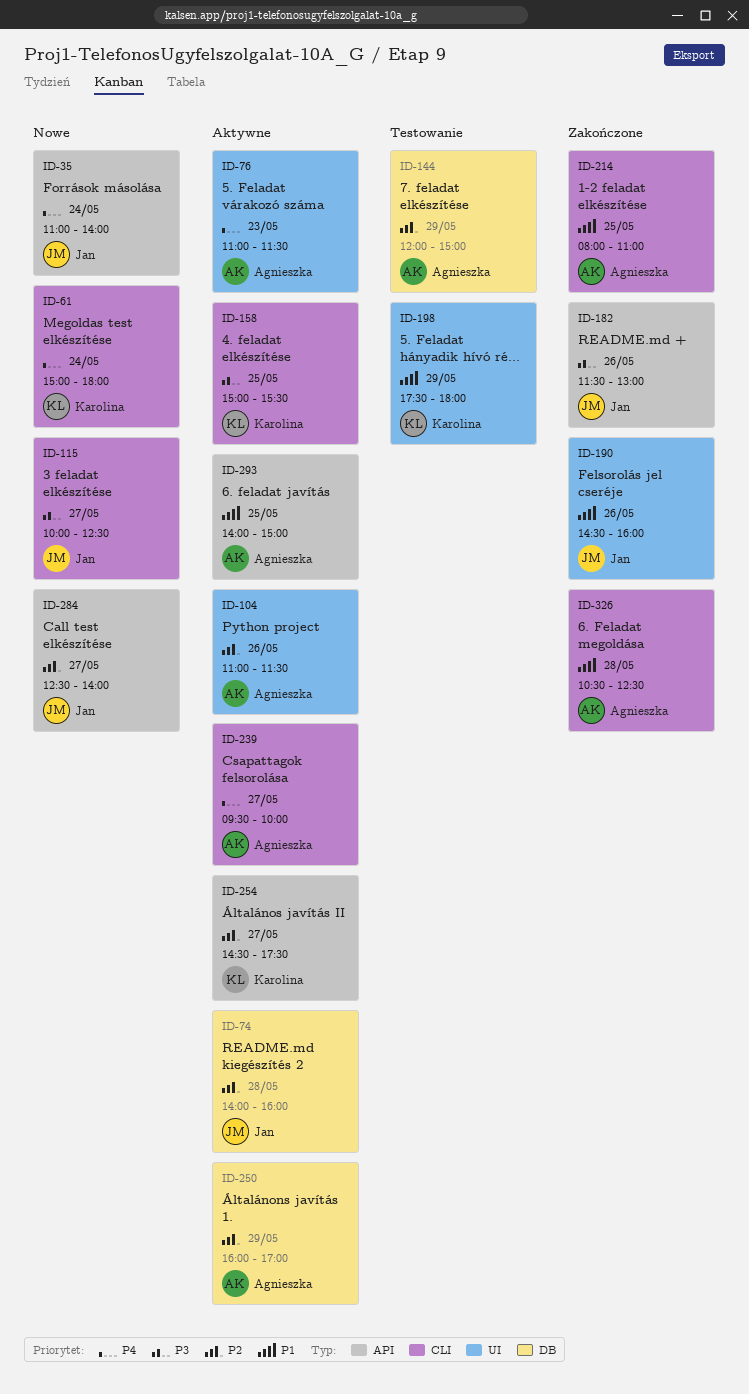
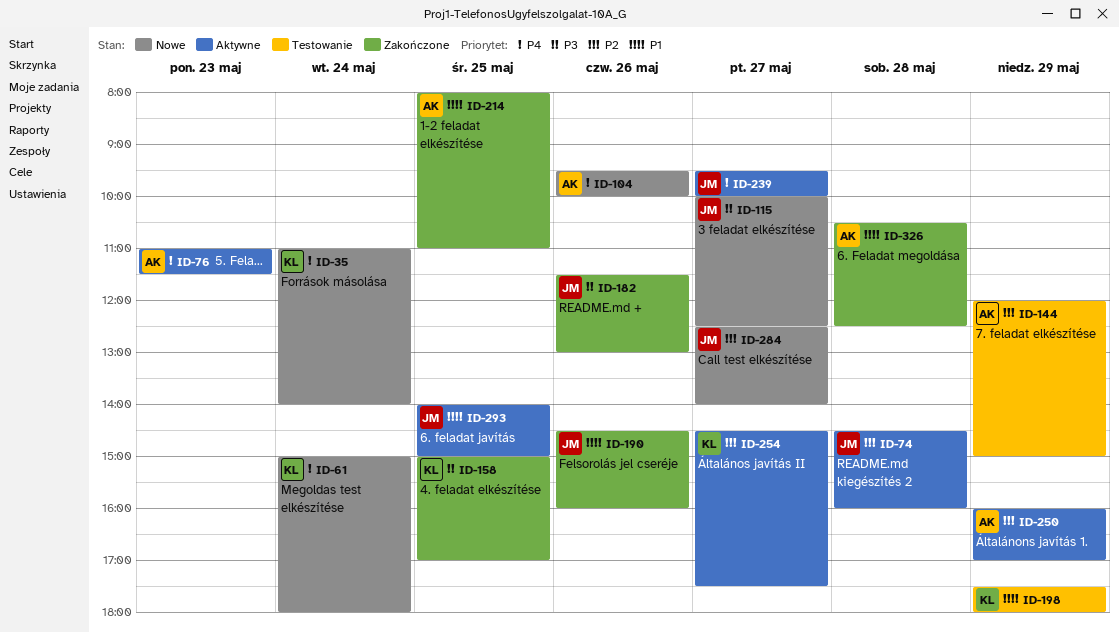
ID-35, owner: Jan -> Karolina
ID-74, begins: 14:00 -> 14:30
ID-104, status: Aktywne -> Nowe
ID-104, priority: P2 -> P4
ID-104, begins: 11:00 -> 09:30
ID-104, ends: 11:30 -> 10:00
ID-158, status: Aktywne -> Zakończone
ID-158, ends: 15:30 -> 17:00
ID-239, owner: Agnieszka -> Jan
ID-293, owner: Agnieszka -> Jan

